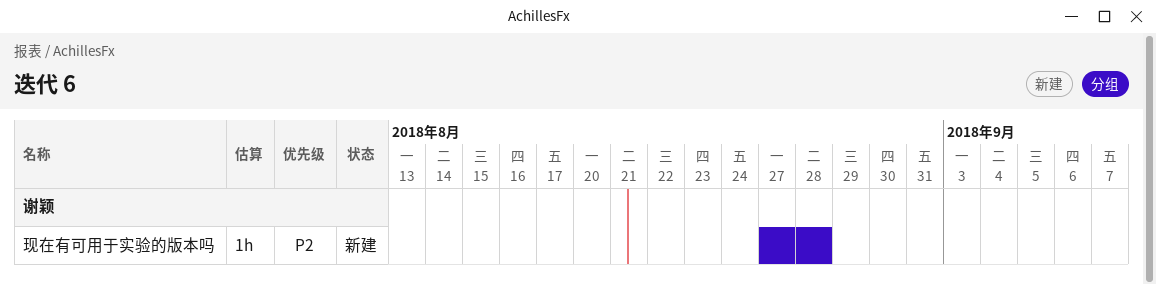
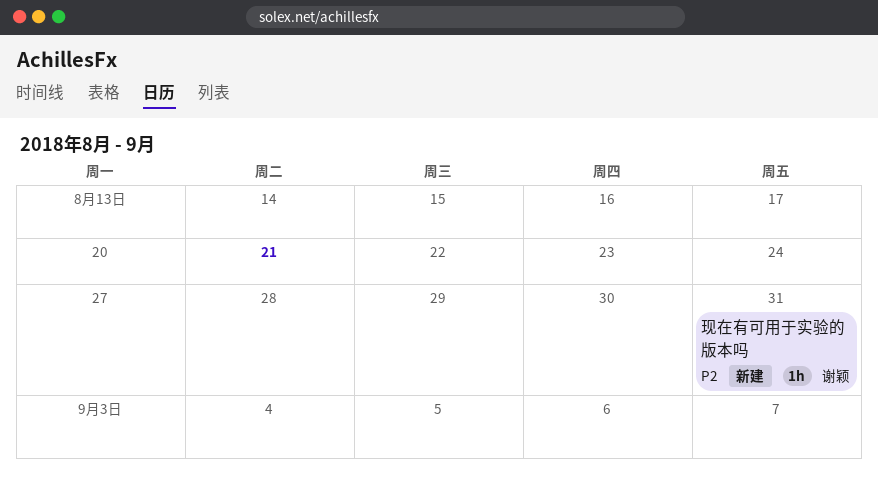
现在有可用于实验的版本吗, due: Aug 28 -> Aug 31

